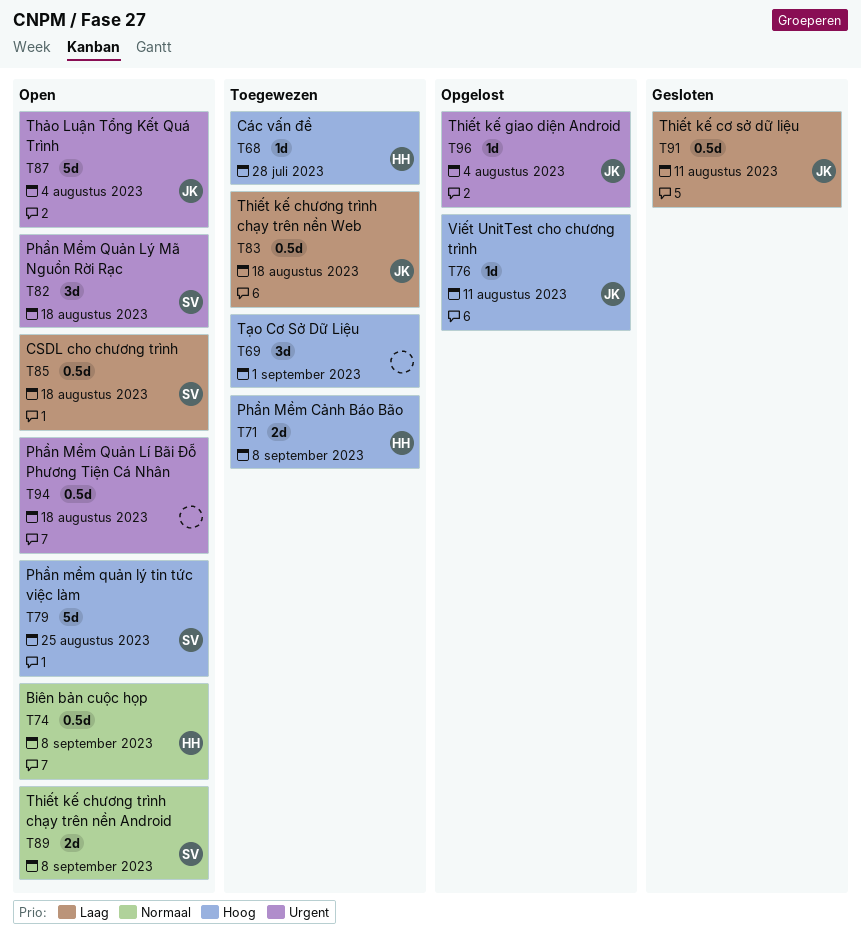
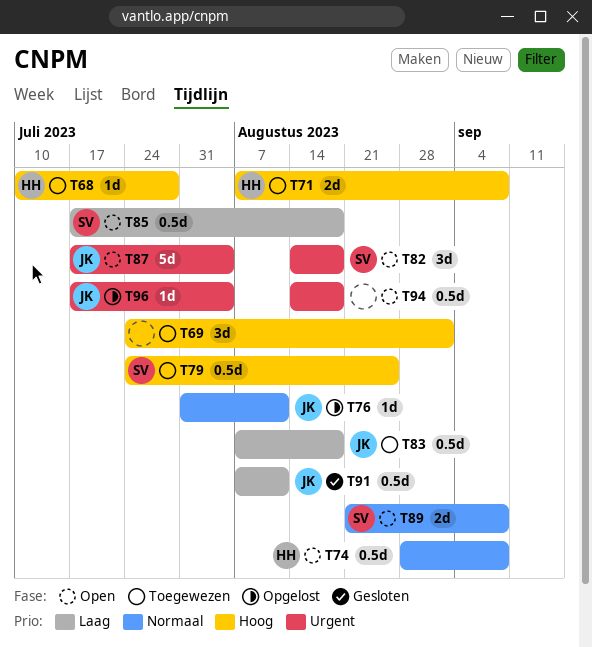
T76, priority: Hoog -> Normaal
T79, status: Open -> Toegewezen
T79, estimate: 5d -> 0.5d

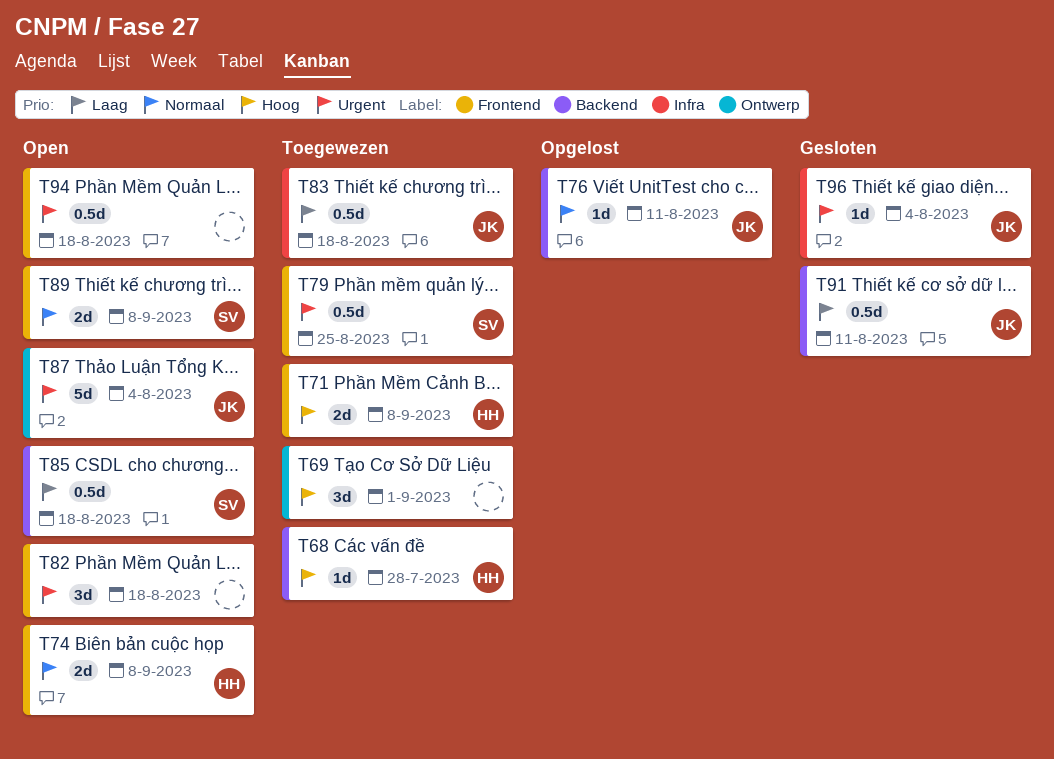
T74, estimate: 0.5d -> 2d
T79, priority: Hoog -> Urgent
T82, owner: SV -> none
T96, status: Opgelost -> Gesloten

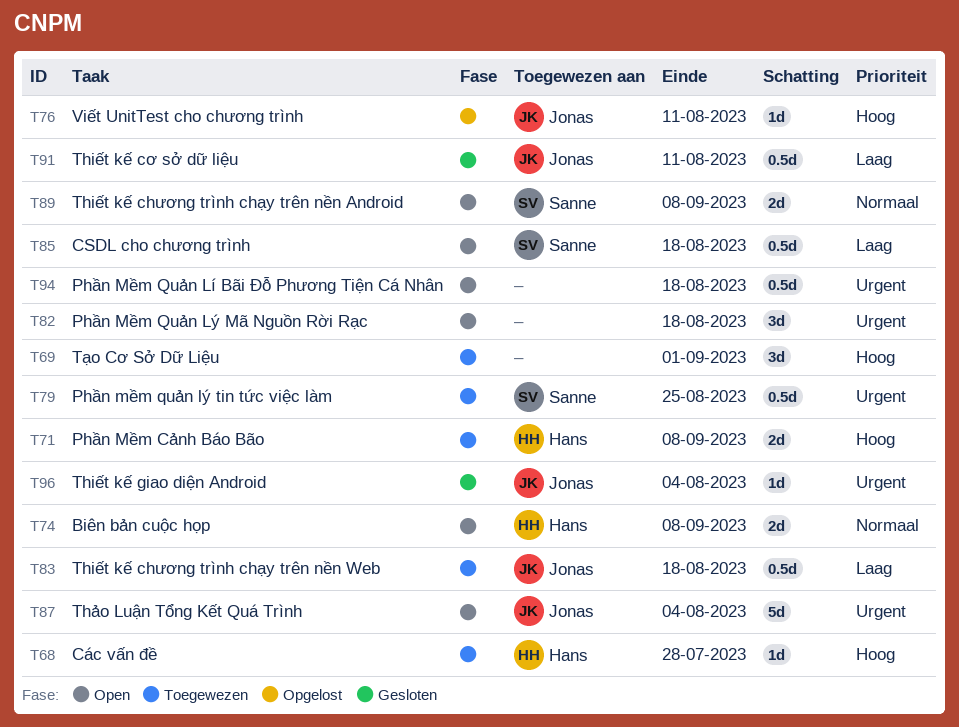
T76, priority: Normaal -> Hoog

